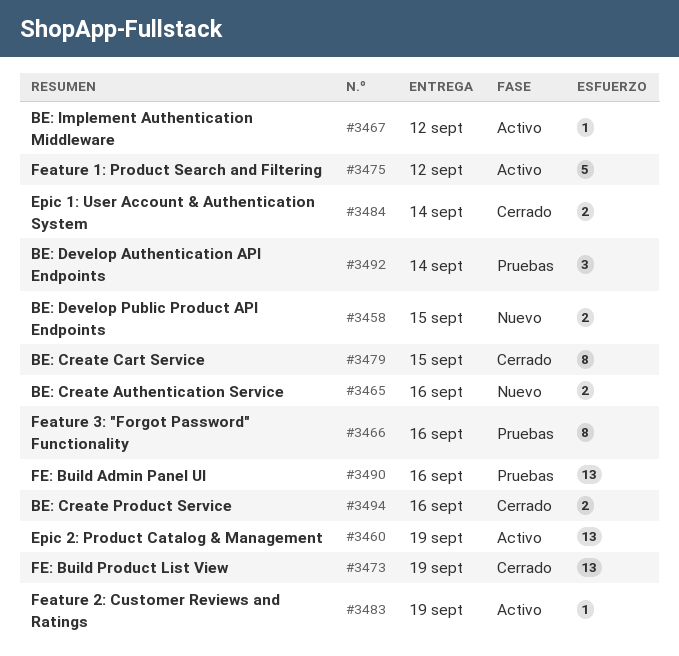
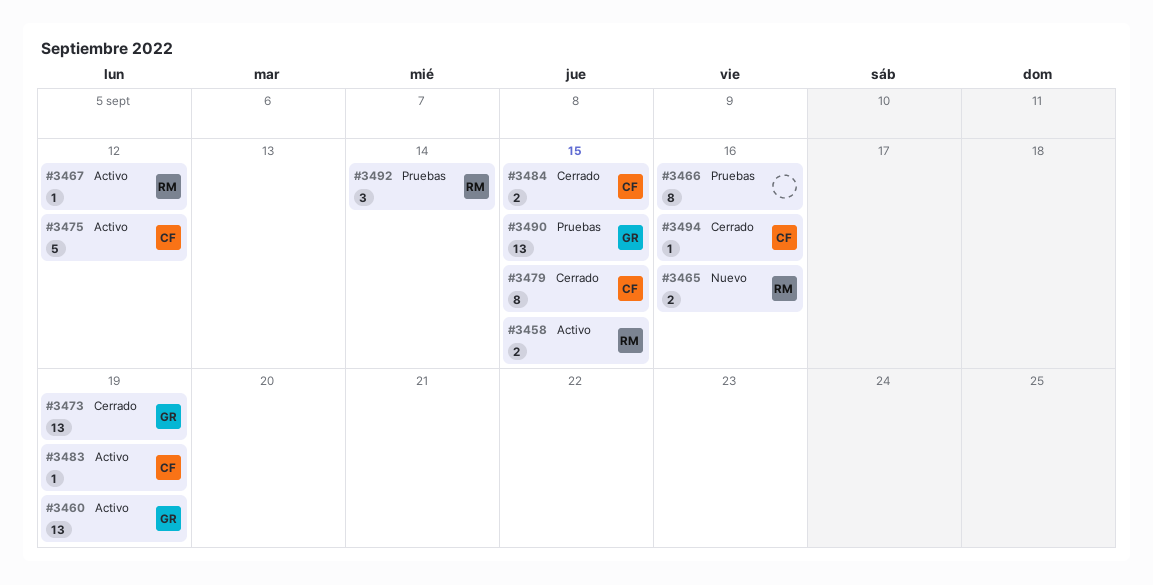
#3458, status: Nuevo -> Activo
#3484, due: Sep 14 -> Sep 15
#3490, due: Sep 16 -> Sep 15
#3494, estimate: 2 -> 1

